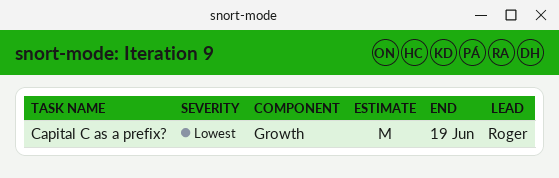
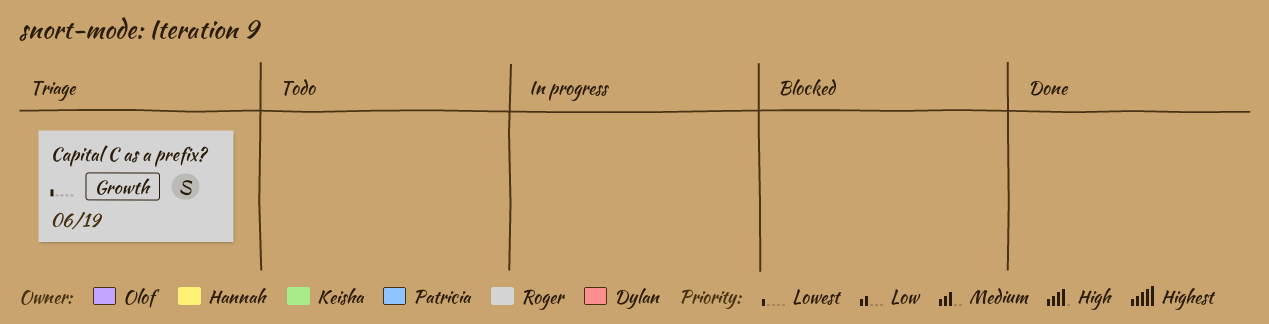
Capital C as a prefix?, estimate: M -> S

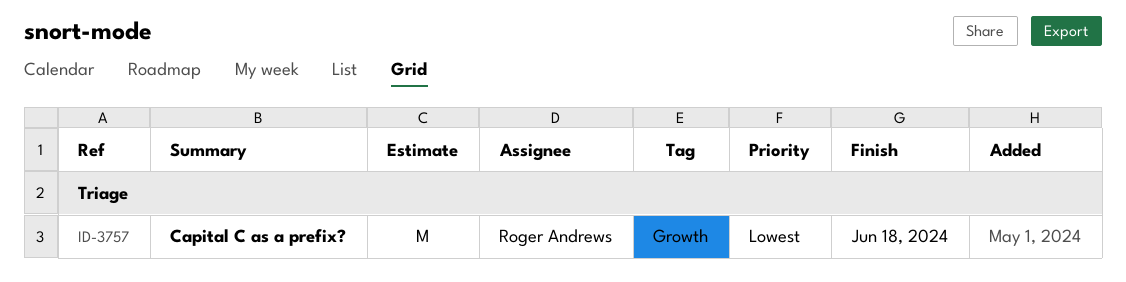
Capital C as a prefix?, estimate: S -> M
Capital C as a prefix?, due: Jun 19 -> Jun 18

